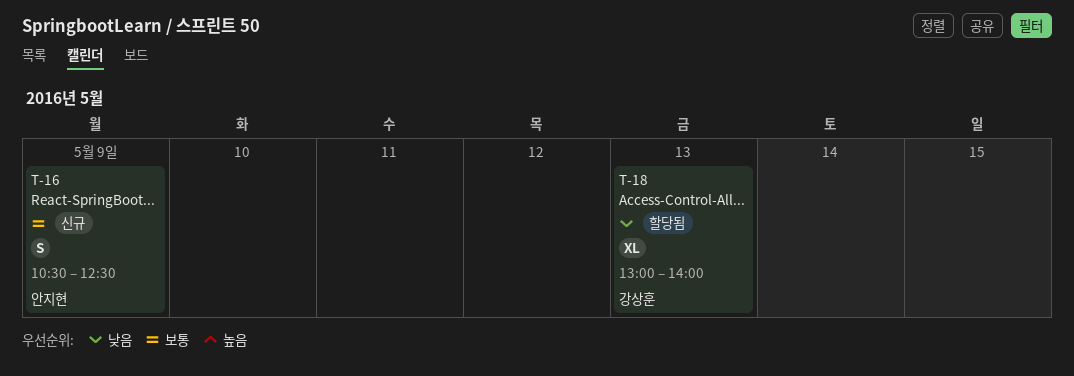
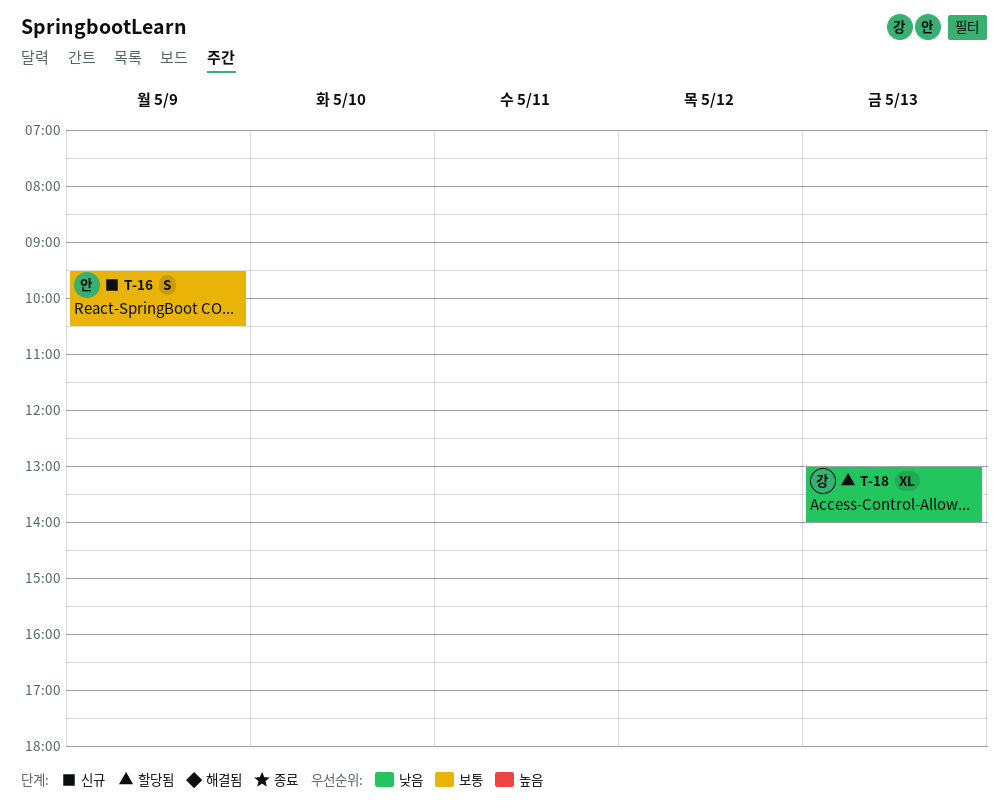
T-16, begins: 10:30 -> 09:30
T-16, ends: 12:30 -> 10:30

